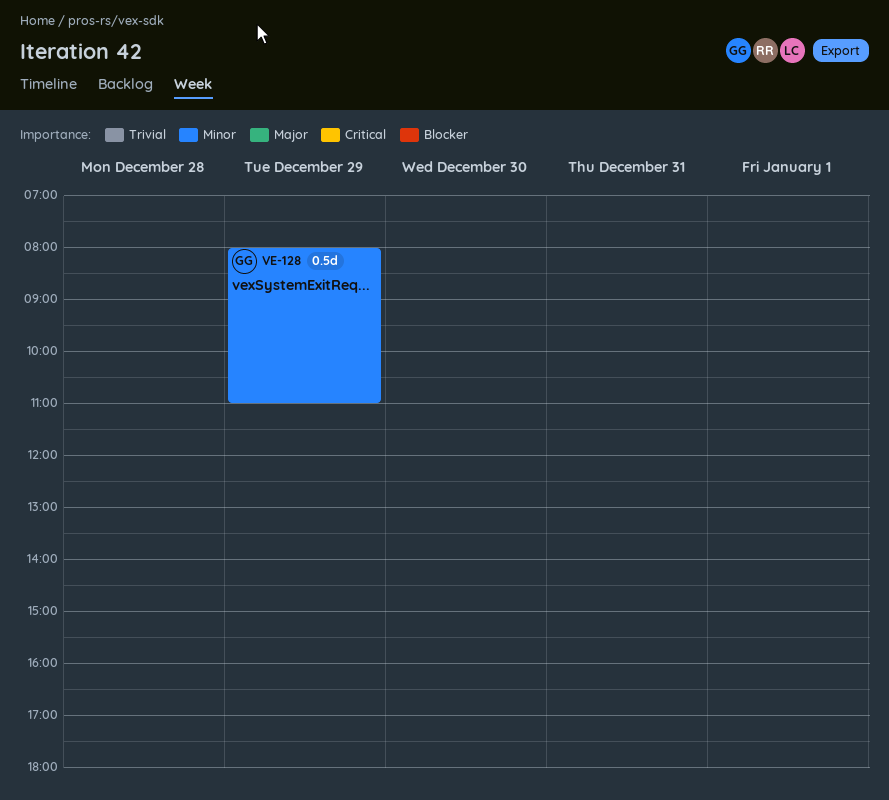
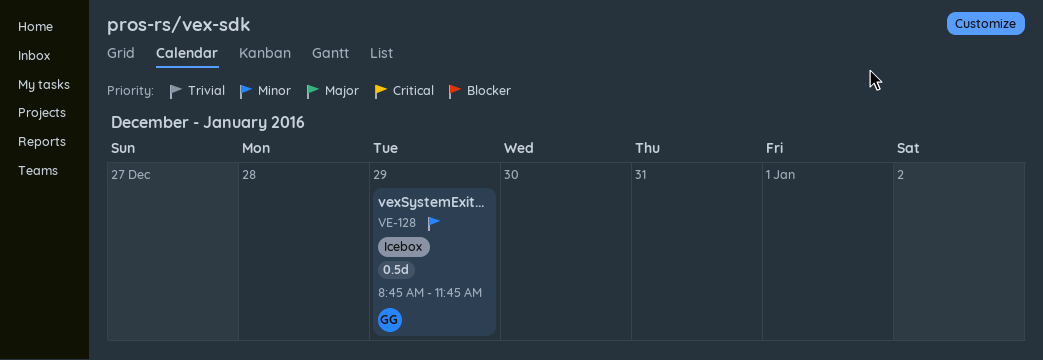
VE-128, begins: 08:00 -> 08:45
VE-128, ends: 11:00 -> 11:45

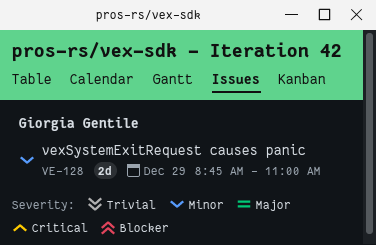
VE-128, estimate: 0.5d -> 2d
VE-128, ends: 11:45 -> 11:00

